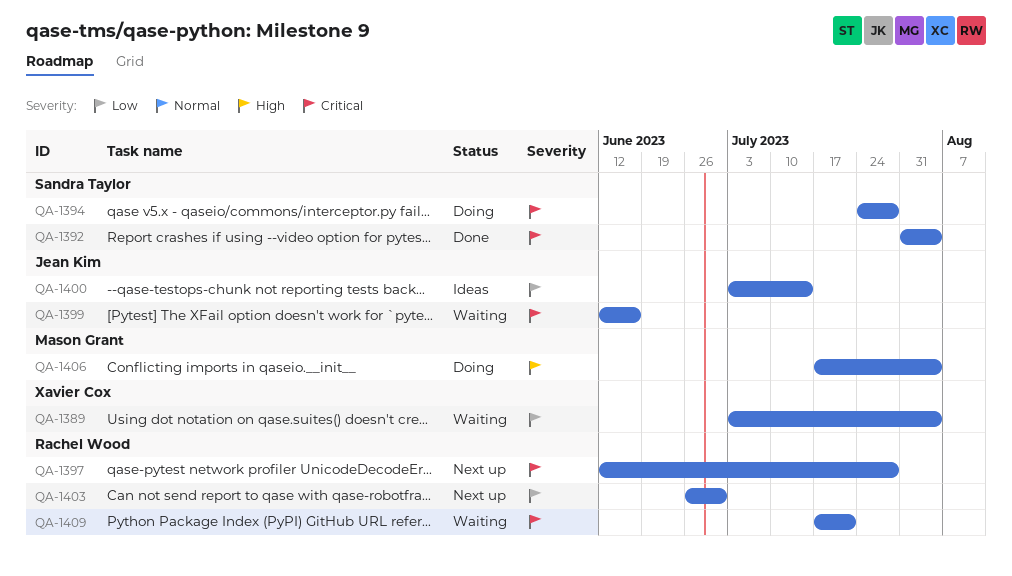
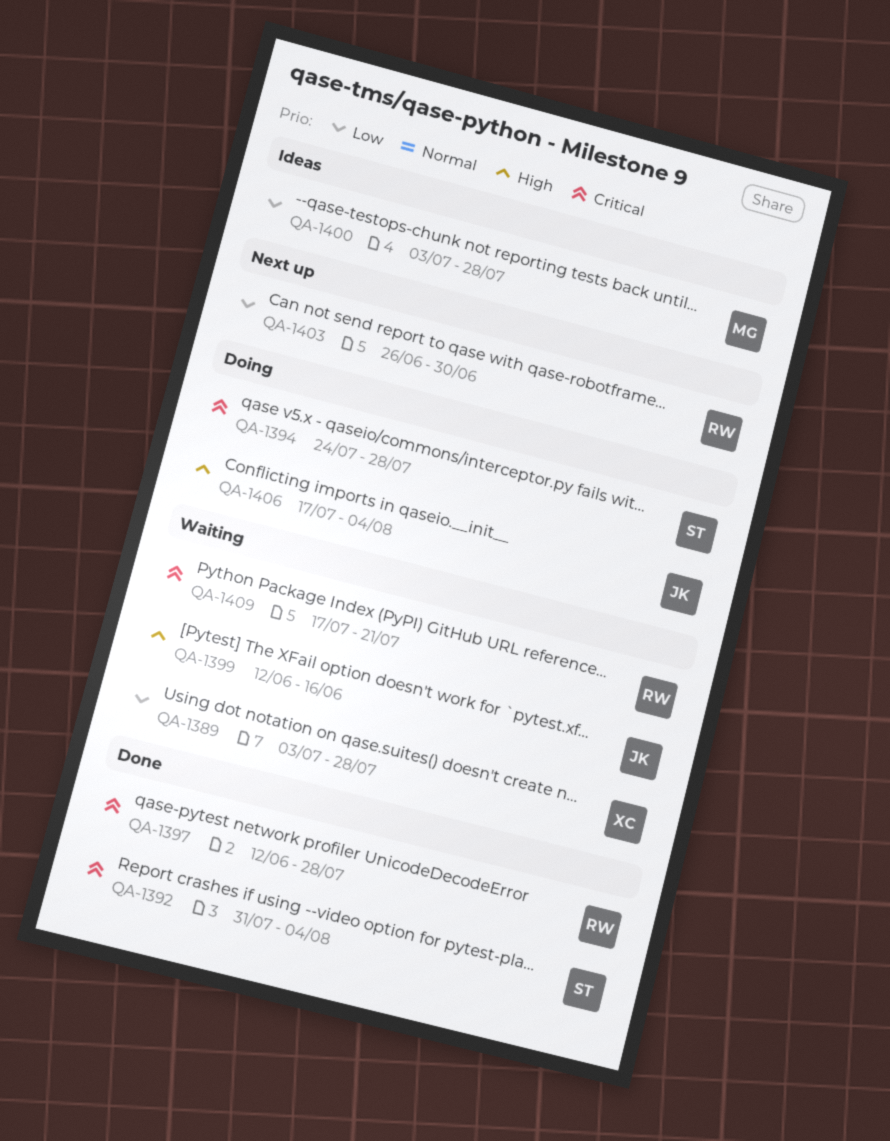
QA-1389, due: Aug 4 -> Jul 28
QA-1397, status: Next up -> Done
QA-1399, priority: Critical -> High
QA-1400, owner: Jean Kim -> Mason Grant
QA-1400, due: Jul 14 -> Jul 28
QA-1406, owner: Mason Grant -> Jean Kim

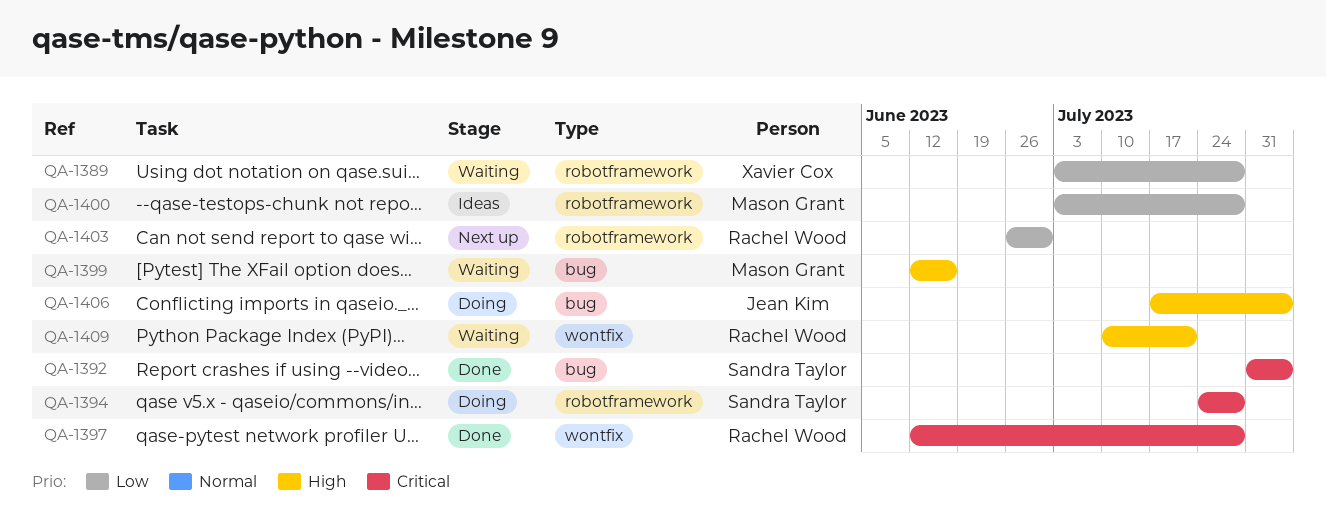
QA-1399, owner: Jean Kim -> Mason Grant
QA-1409, priority: Critical -> High
QA-1409, start: Jul 17 -> Jul 10

